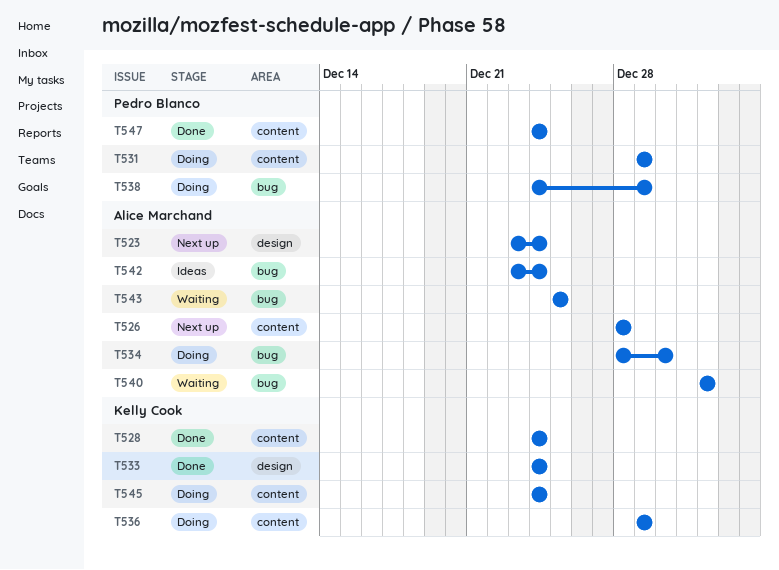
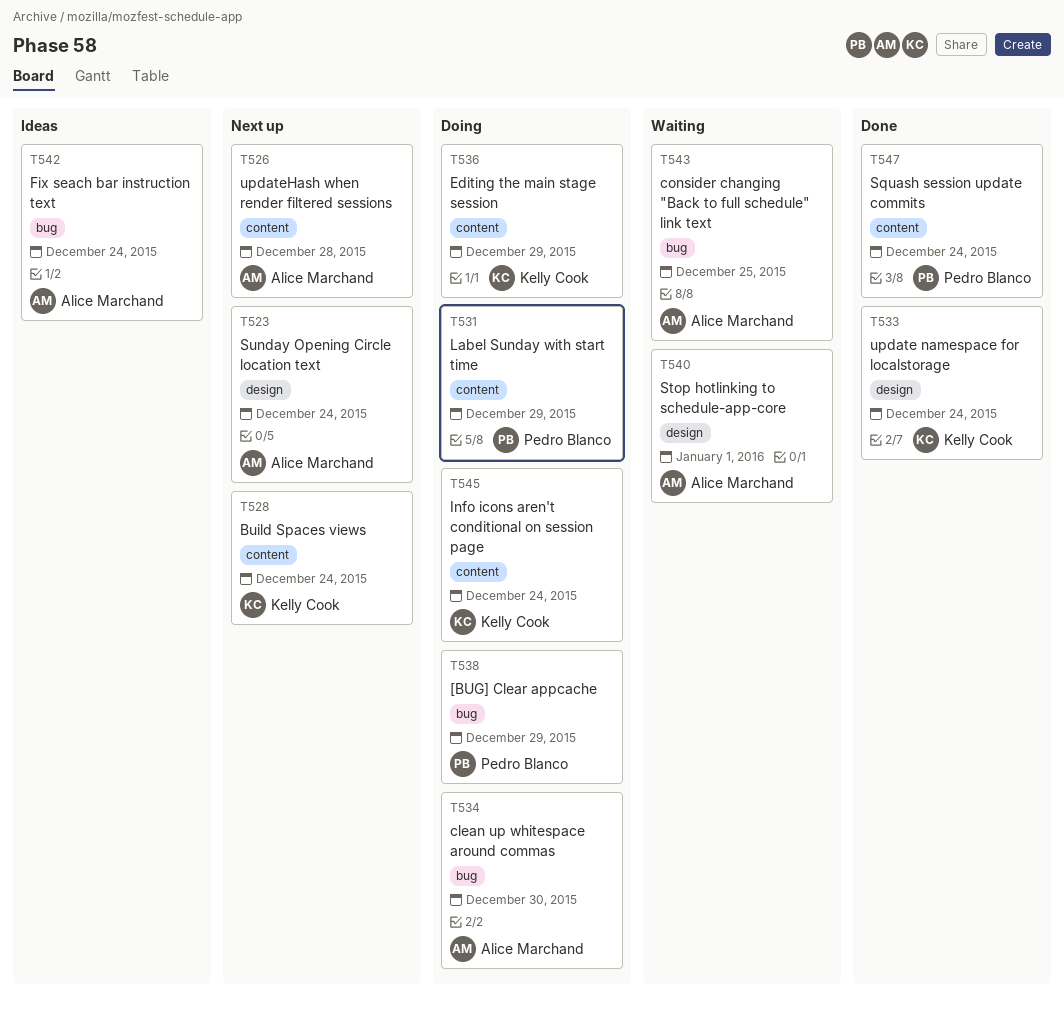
T528, status: Done -> Next up
T540, label: bug -> design

